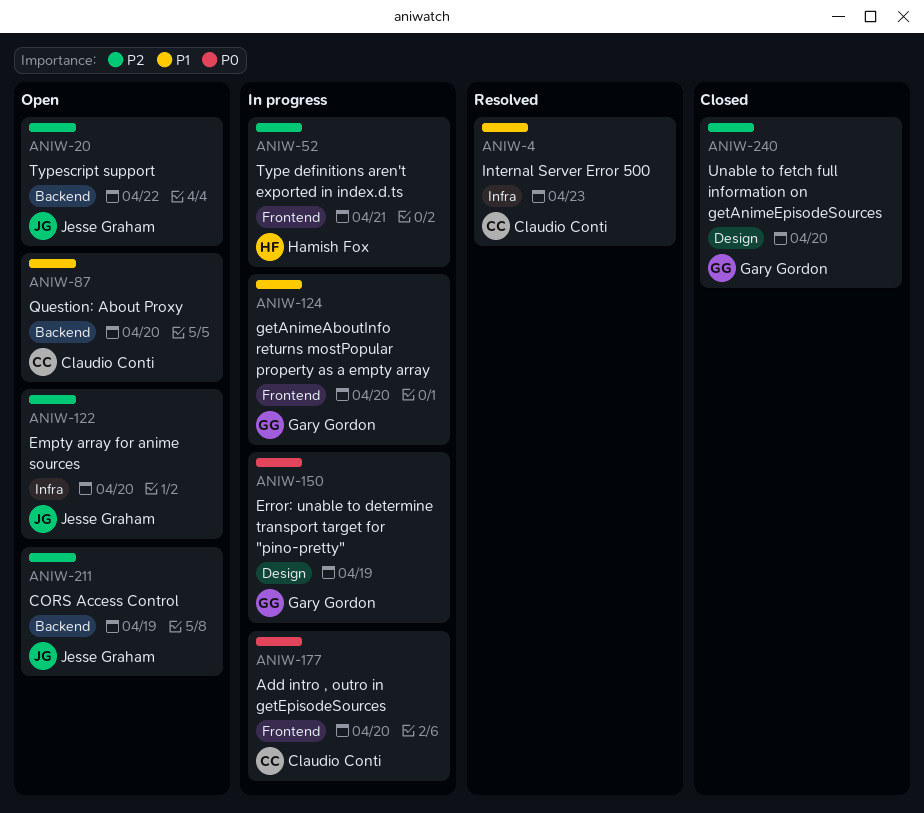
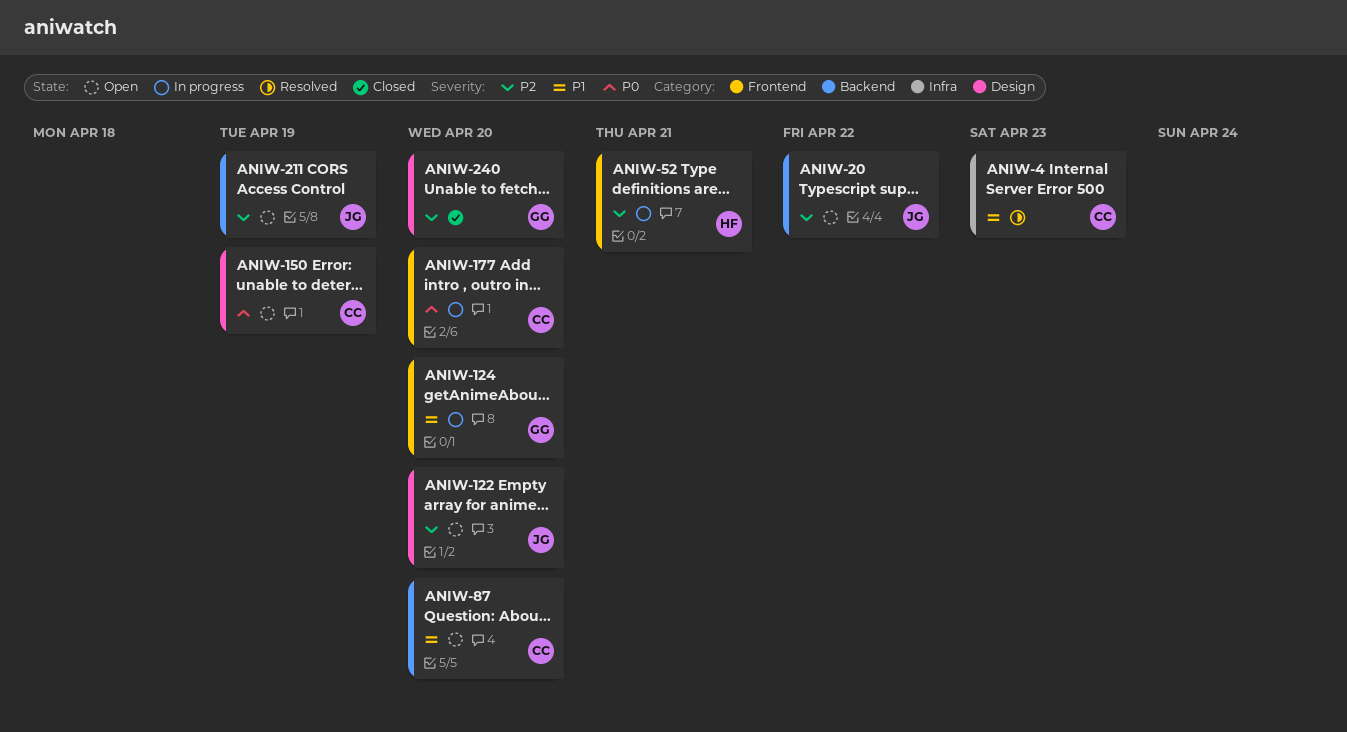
ANIW-122, label: Infra -> Design
ANIW-150, status: In progress -> Open
ANIW-150, owner: Gary Gordon -> Claudio Conti

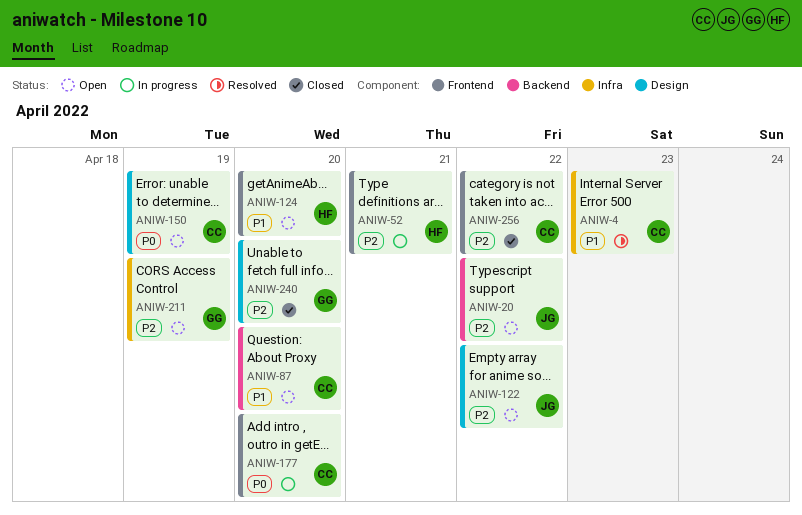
ANIW-122, due: Apr 20 -> Apr 22
ANIW-124, status: In progress -> Open
ANIW-124, owner: GG -> HF
ANIW-211, owner: JG -> GG
ANIW-211, label: Backend -> Infra
ANIW-256: none -> present

